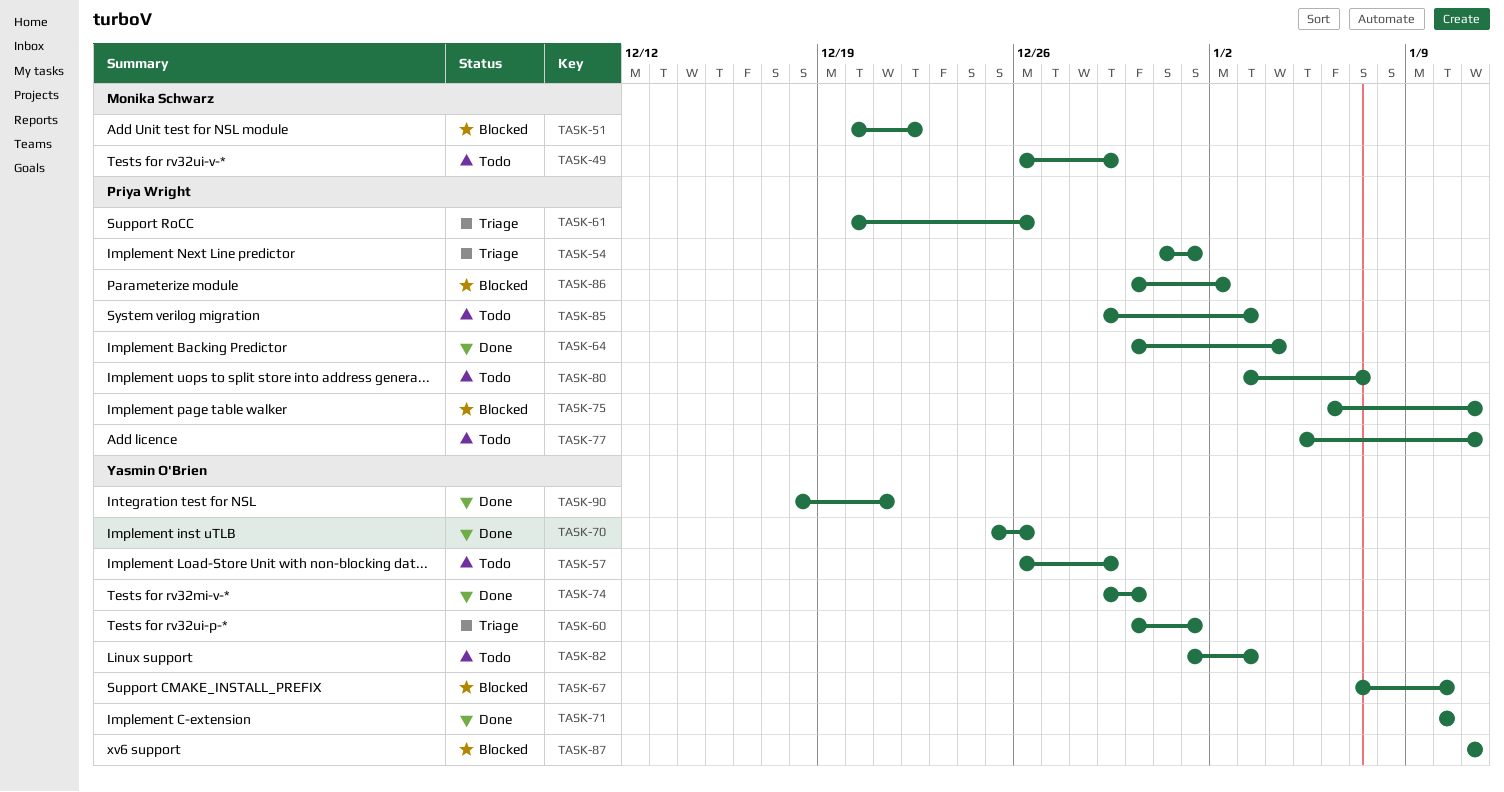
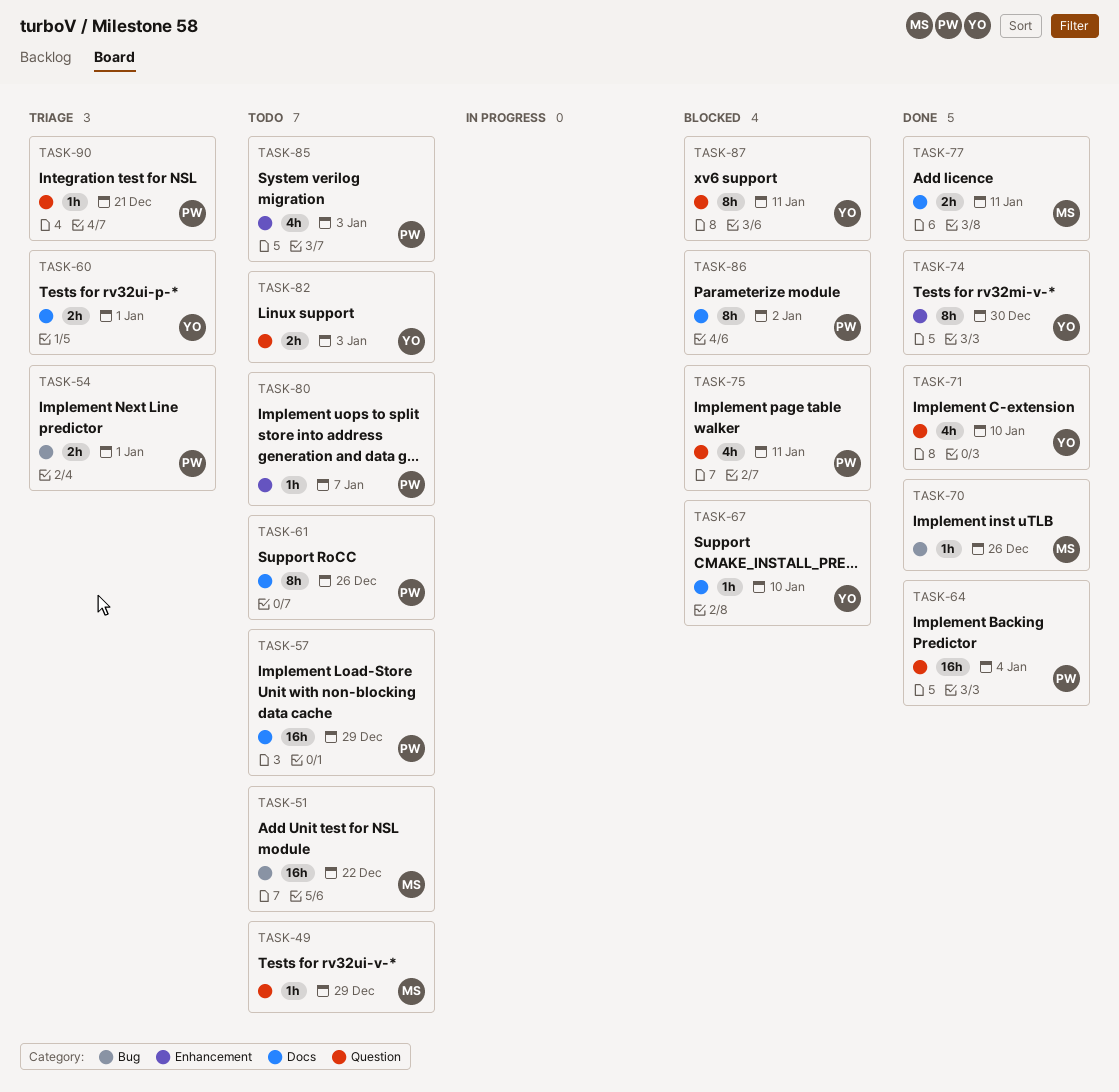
TASK-51, status: Blocked -> Todo
TASK-57, owner: Yasmin O'Brien -> Priya Wright
TASK-61, status: Triage -> Todo
TASK-70, owner: Yasmin O'Brien -> Monika Schwarz
TASK-77, status: Todo -> Done
TASK-77, owner: Priya Wright -> Monika Schwarz
TASK-90, status: Done -> Triage
TASK-90, owner: Yasmin O'Brien -> Priya Wright

